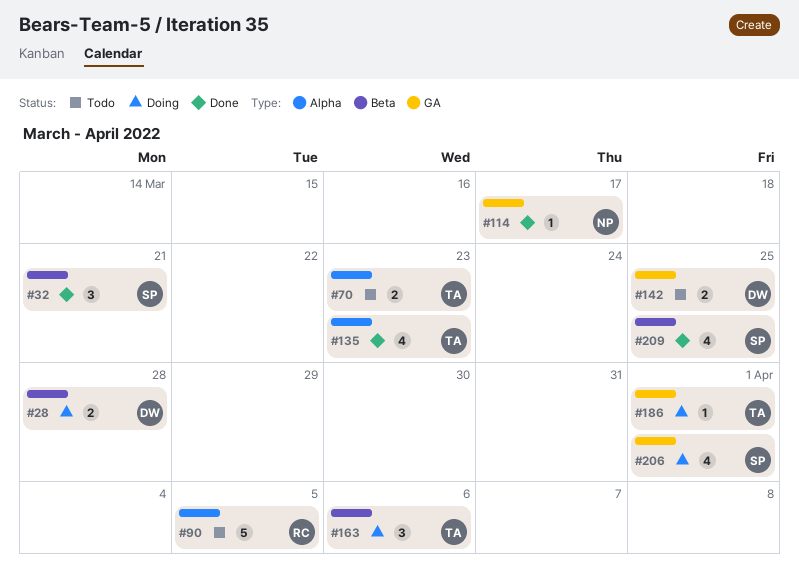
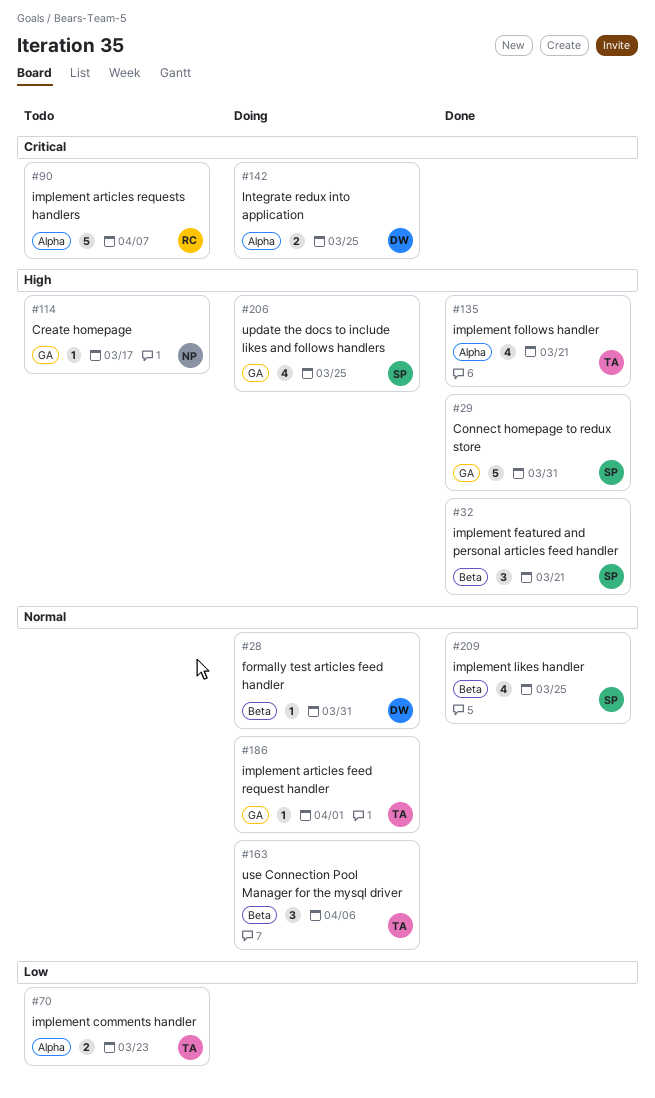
#28, estimate: 2 -> 1
#28, due: Mar 28 -> Mar 31
#29: none -> present
#90, due: Apr 5 -> Apr 7
#114, status: Done -> Todo
#135, due: Mar 23 -> Mar 21
#142, status: Todo -> Doing
#142, label: GA -> Alpha
#206, due: Apr 1 -> Mar 25

